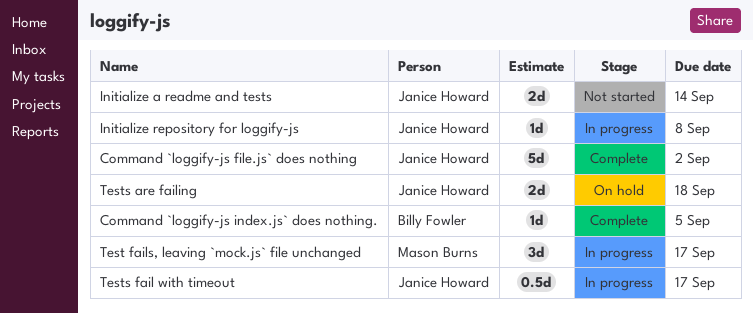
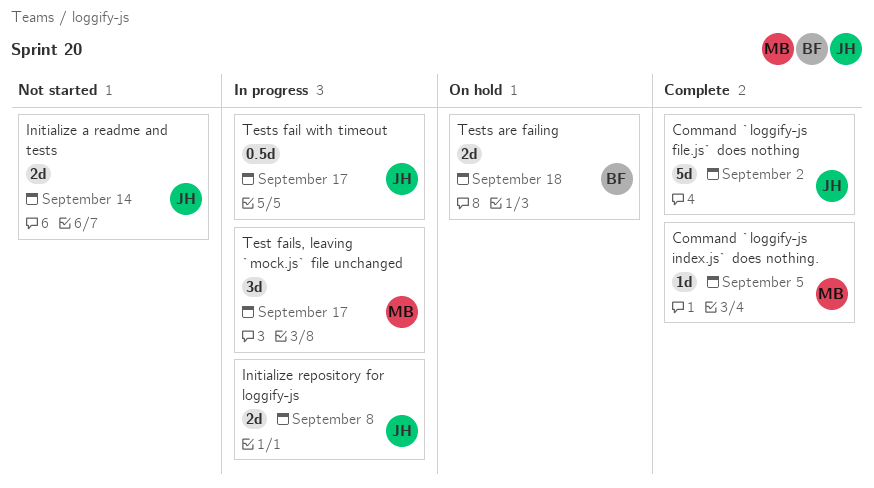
Command `loggify-js index.js` does nothing., owner: Billy Fowler -> Mason Burns
Initialize repository for loggify-js, estimate: 1d -> 2d
Tests are failing, owner: Janice Howard -> Billy Fowler

